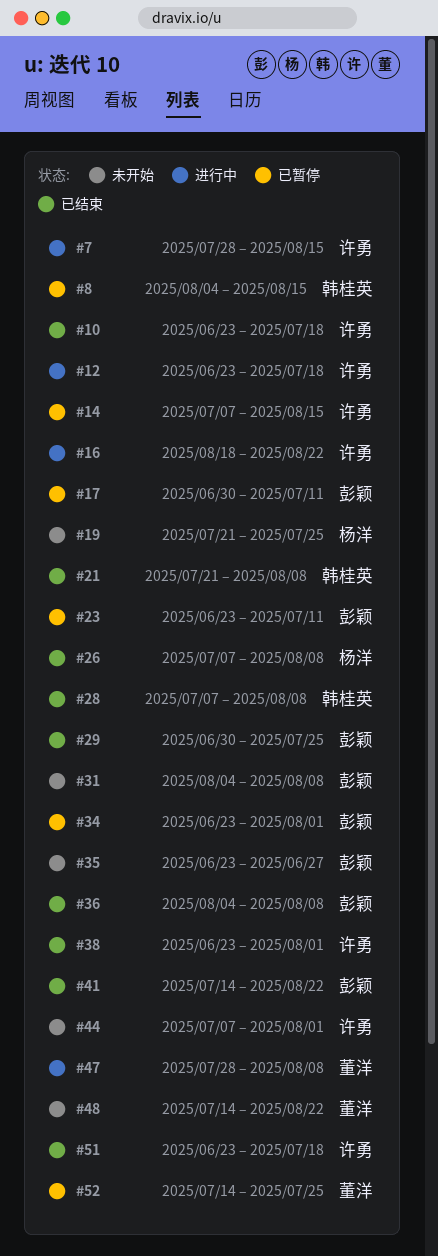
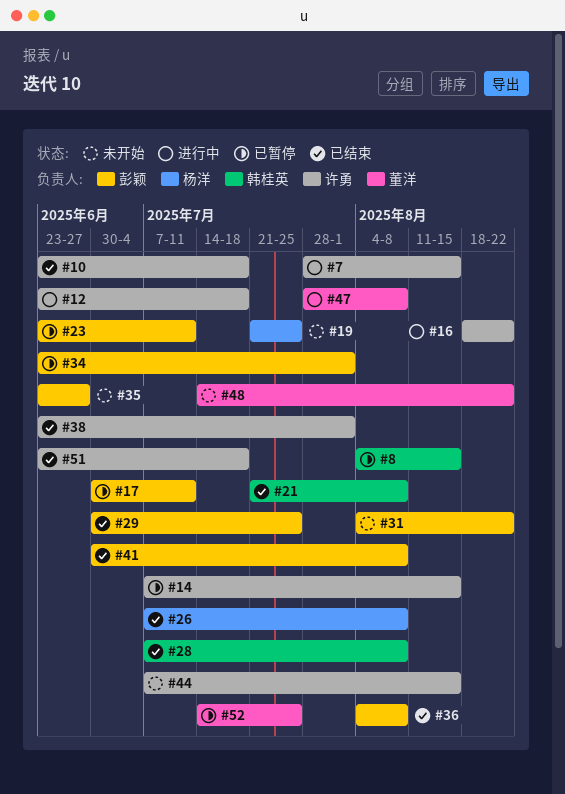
#31, due: Aug 8 -> Aug 22
#41, start: Jul 14 -> Jun 30
#41, due: Aug 22 -> Aug 8
#44, due: Aug 1 -> Aug 15

